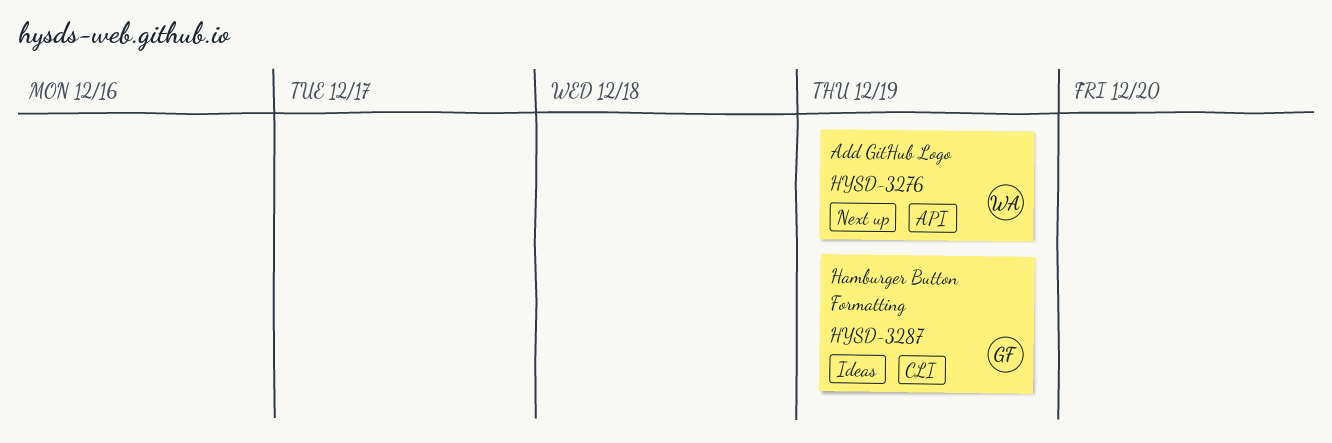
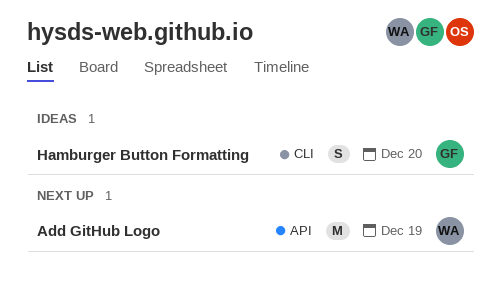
Hamburger Button Formatting, due: Dec 19 -> Dec 20

